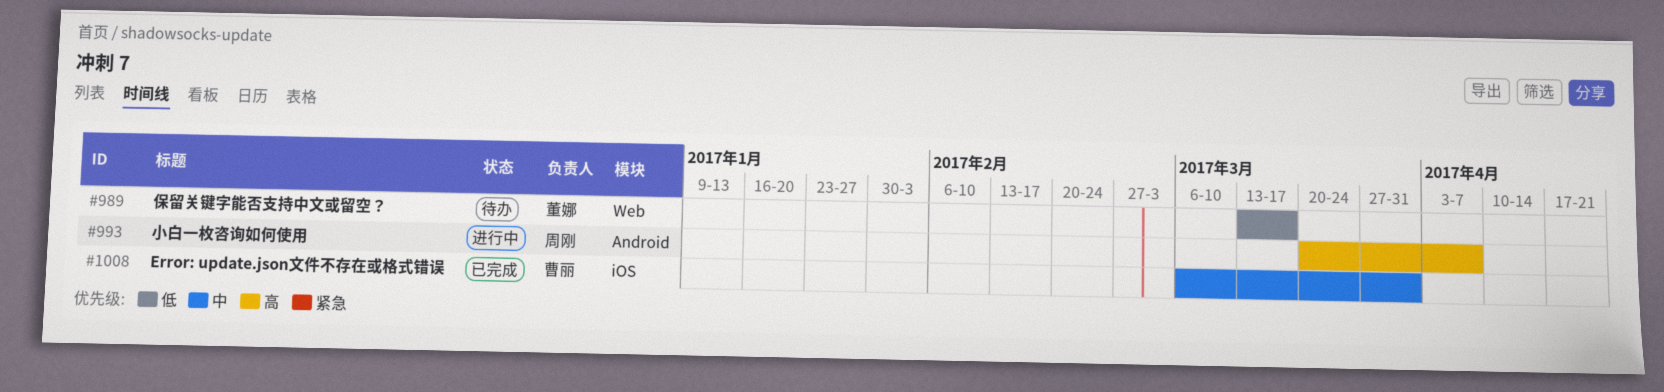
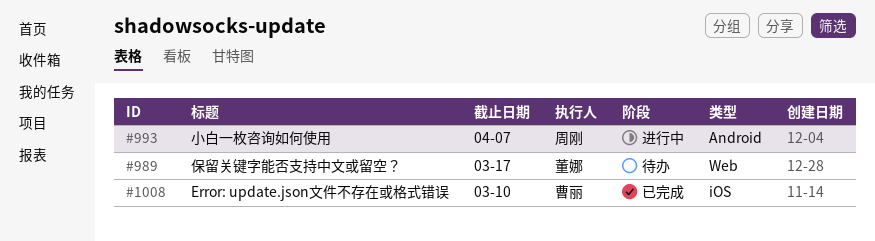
#1008, due: Mar 31 -> Mar 10

